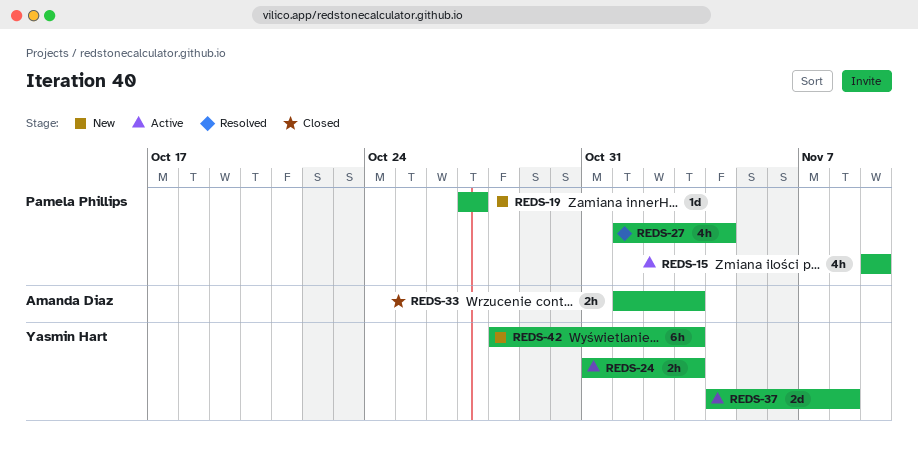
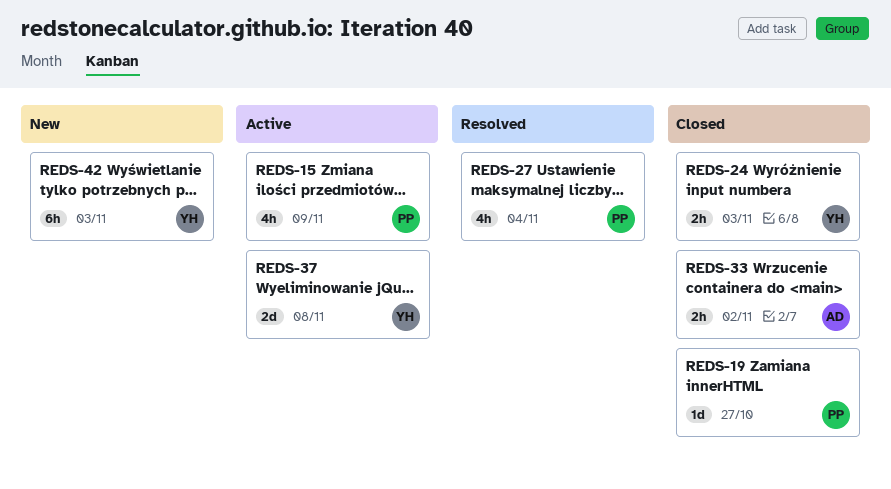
REDS-19, status: New -> Closed
REDS-24, status: Active -> Closed
REDS-33, due: Nov 3 -> Nov 2

